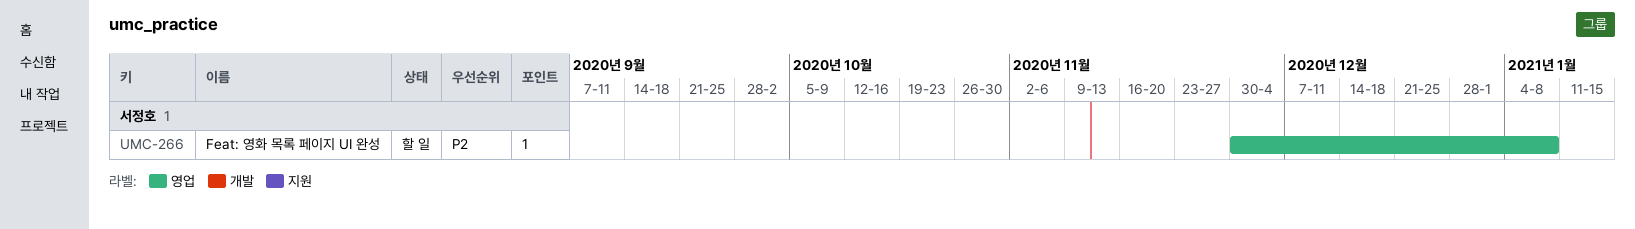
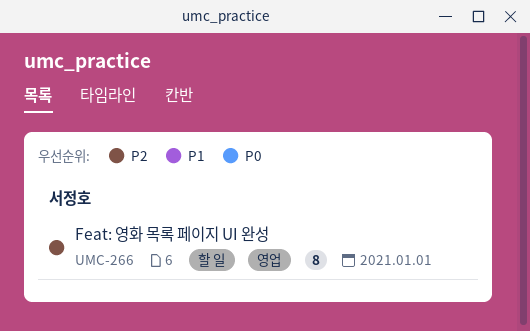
UMC-266, estimate: 1 -> 8
UMC-266, due: Jan 8 -> Jan 1

